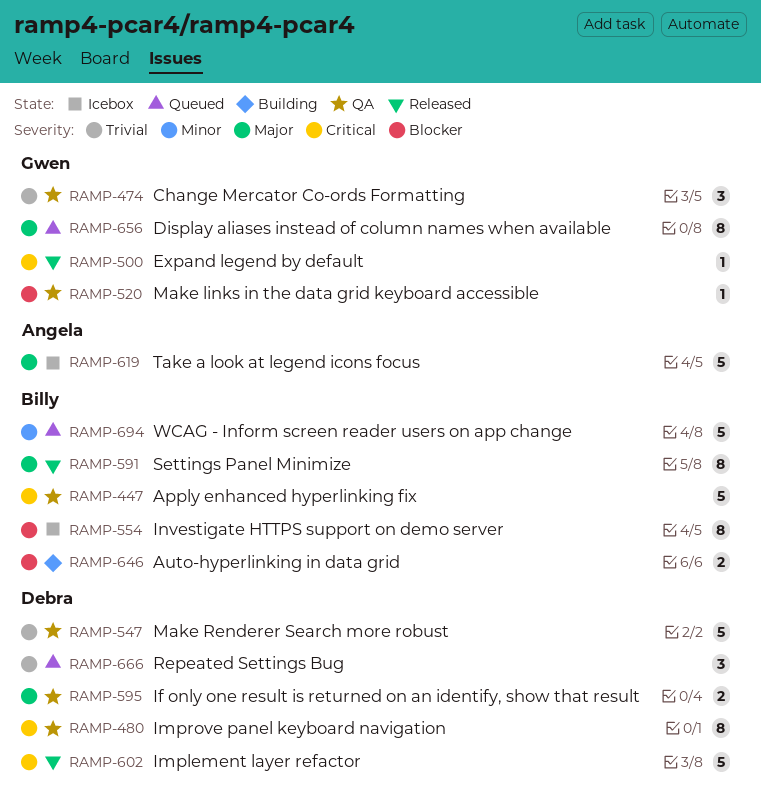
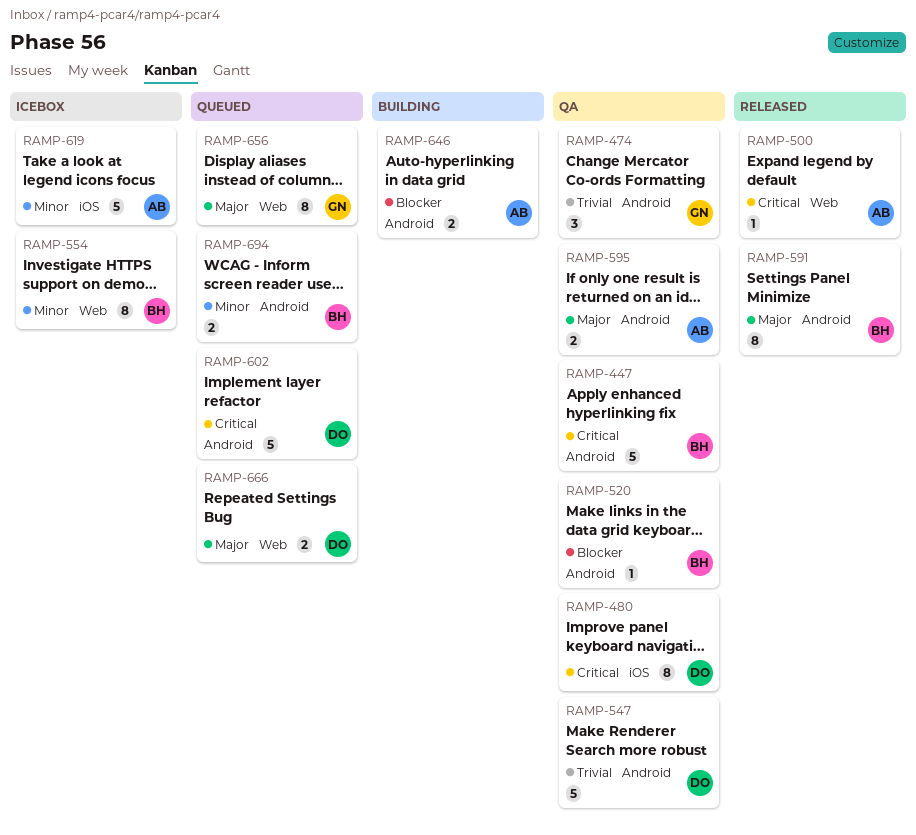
RAMP-500, owner: Gwen -> Angela
RAMP-520, owner: Gwen -> Billy
RAMP-554, priority: Blocker -> Minor
RAMP-595, owner: Debra -> Angela
RAMP-602, status: Released -> Queued
RAMP-619, priority: Major -> Minor
RAMP-646, owner: Billy -> Angela
RAMP-666, priority: Trivial -> Major
RAMP-666, estimate: 3 -> 2
RAMP-694, estimate: 5 -> 2

